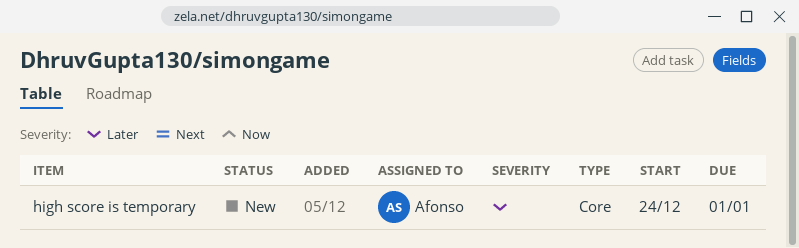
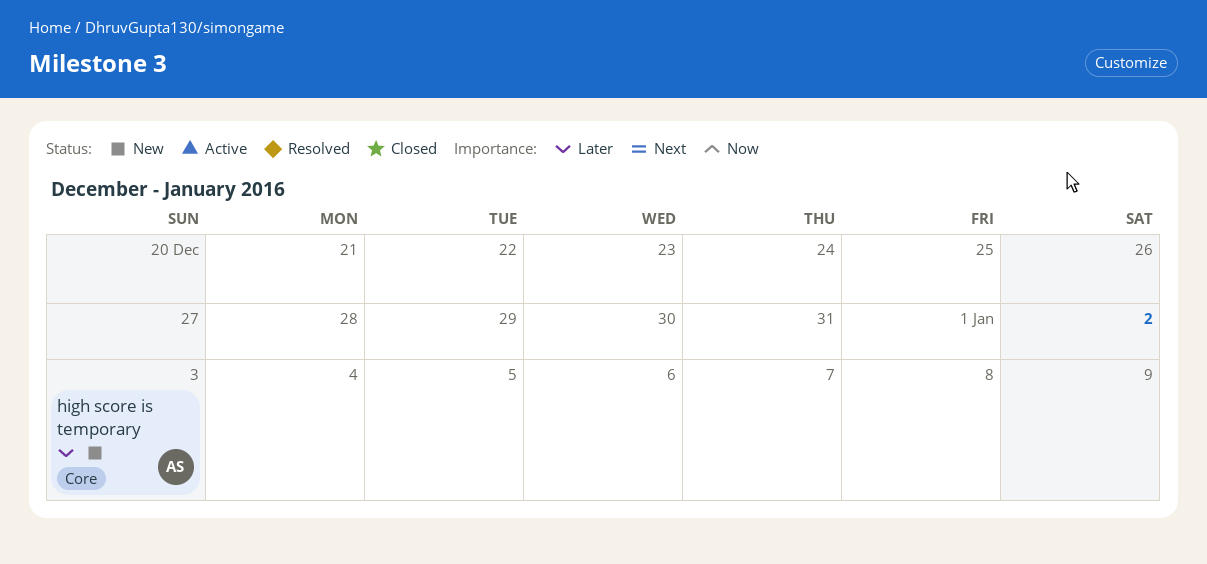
high score is temporary, due: Jan 1 -> Jan 3

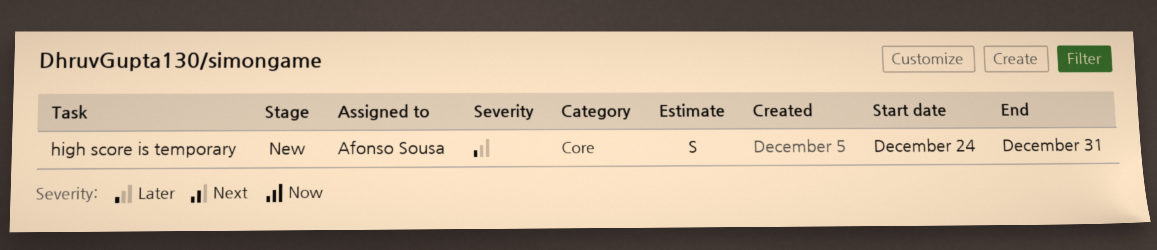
high score is temporary, due: Jan 3 -> Dec 31

